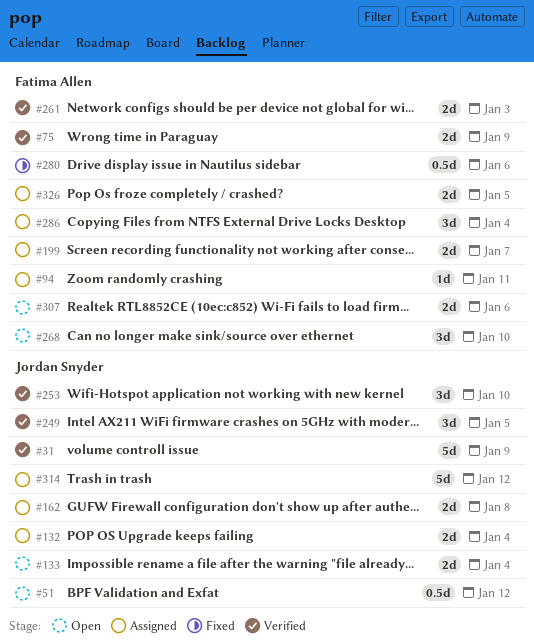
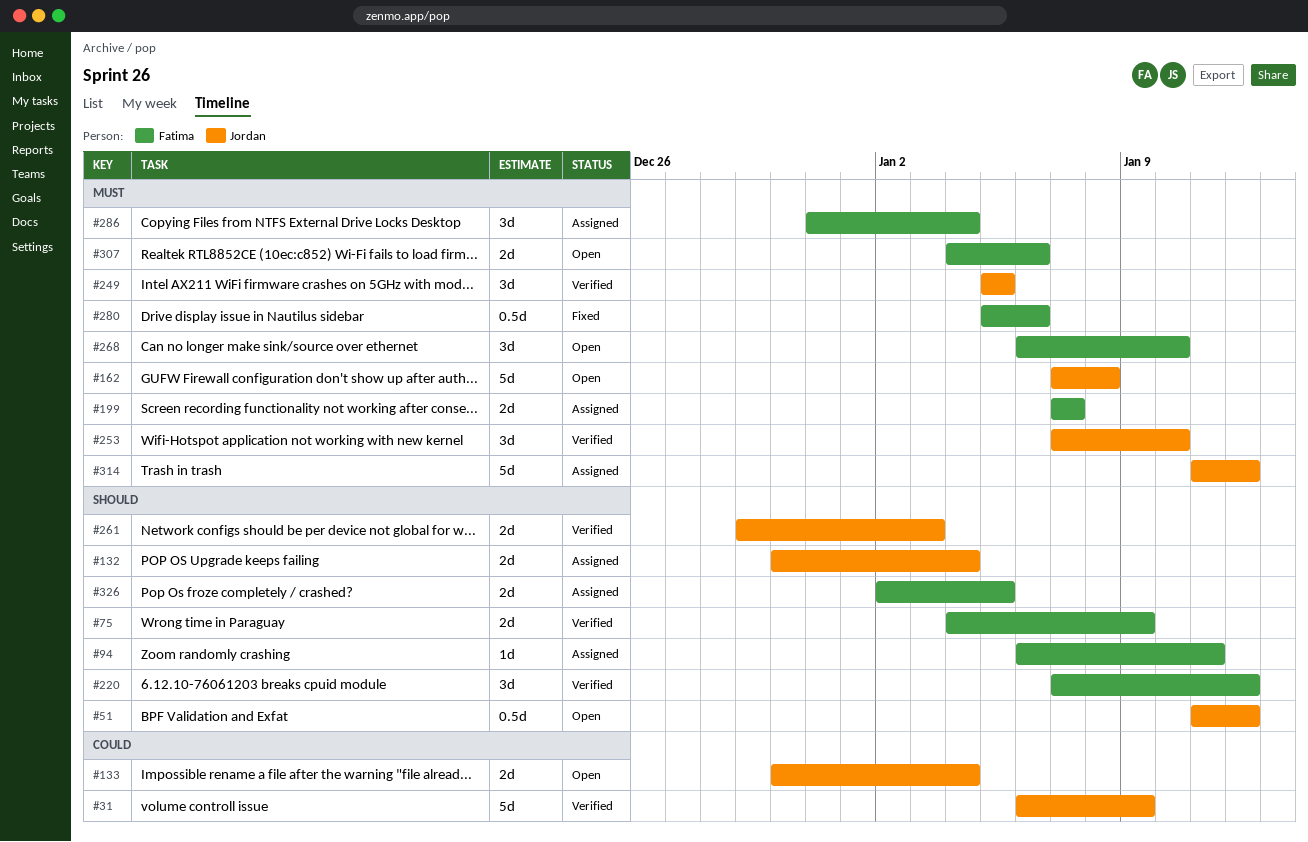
#162, status: Assigned -> Open
#162, estimate: 2d -> 5d
#220: none -> present
#261, owner: Fatima Allen -> Jordan Snyder

